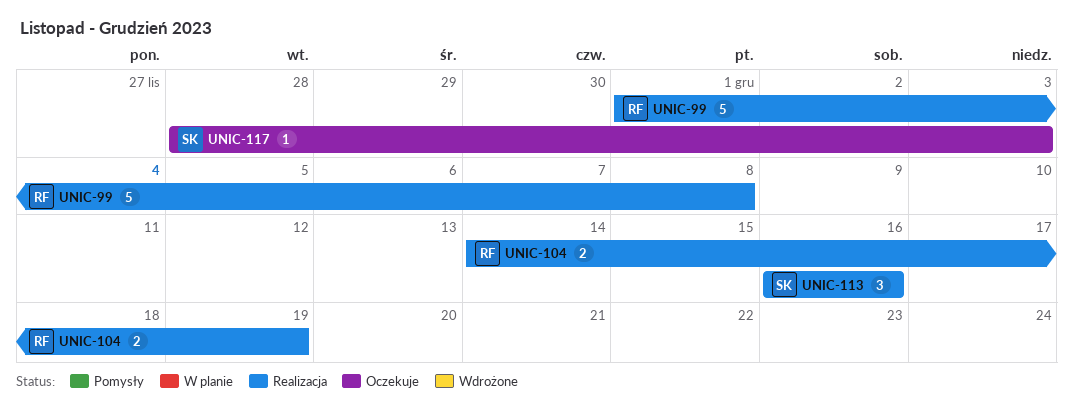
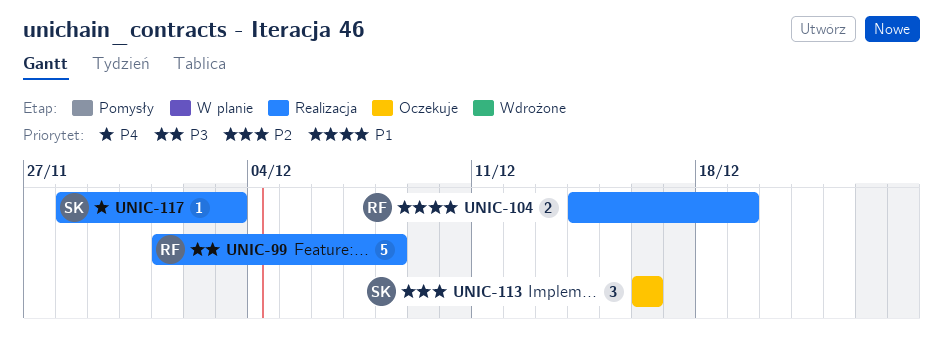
UNIC-113, status: Realizacja -> Oczekuje
UNIC-117, status: Oczekuje -> Realizacja

